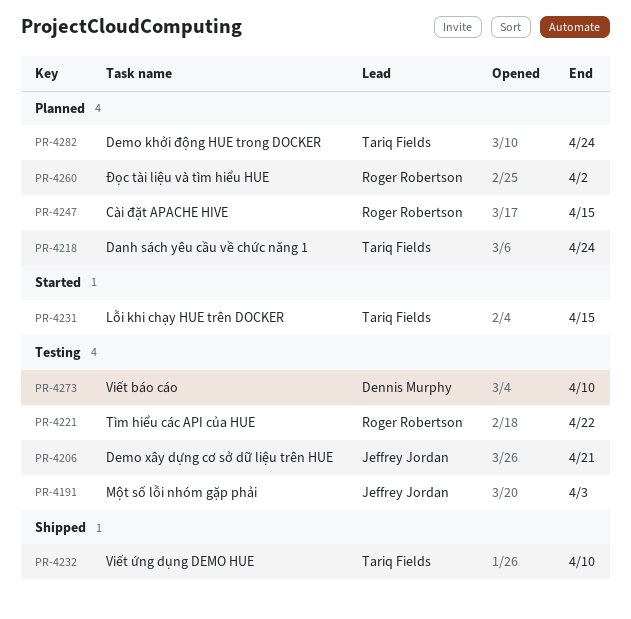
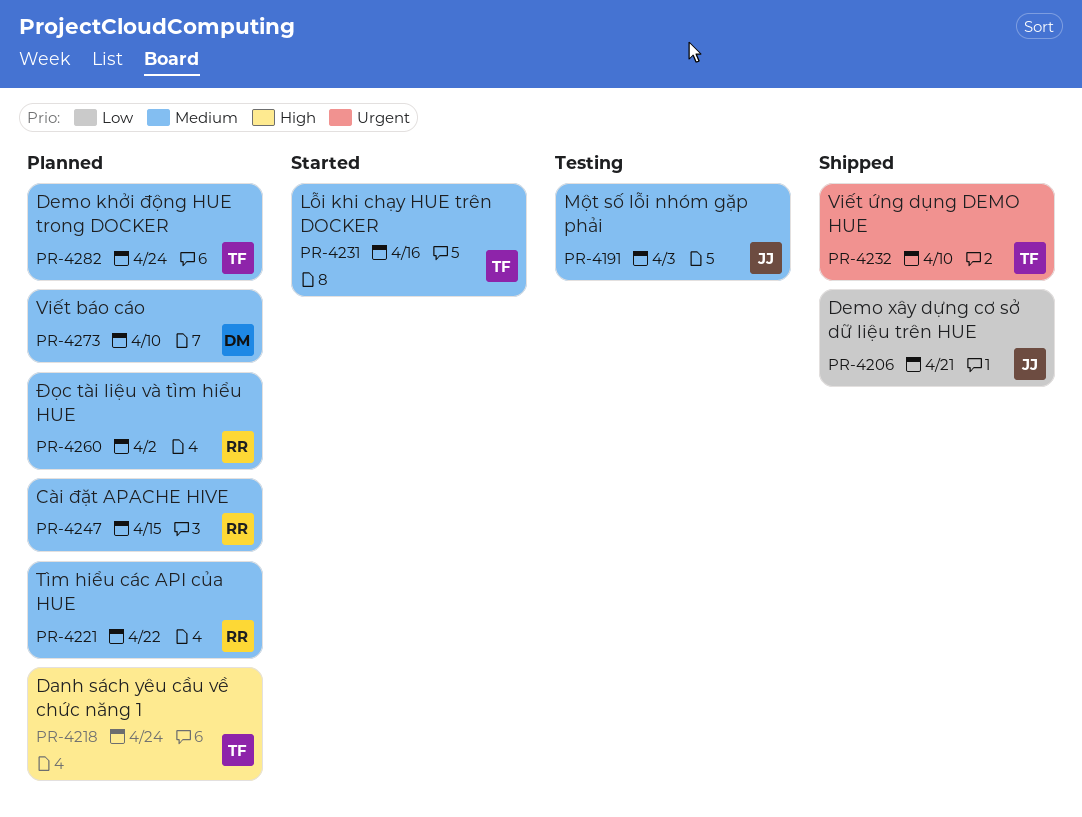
PR-4206, status: Testing -> Shipped
PR-4221, status: Testing -> Planned
PR-4231, due: Apr 15 -> Apr 16
PR-4273, status: Testing -> Planned

